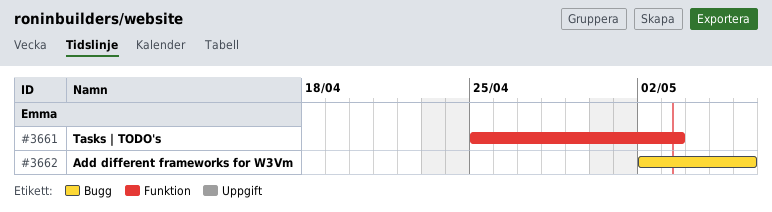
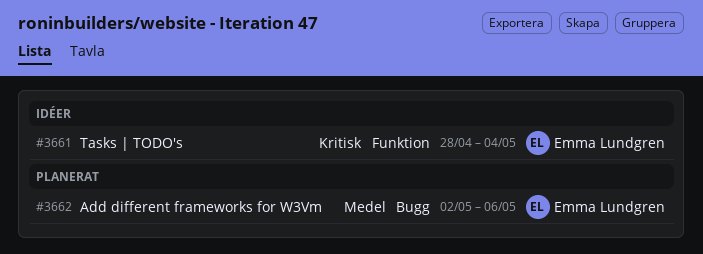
#3661, start: Apr 25 -> Apr 28
#3661, due: May 3 -> May 4

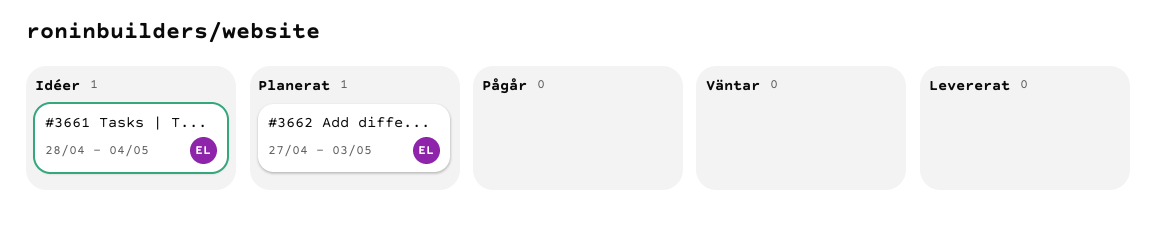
#3662, start: May 2 -> Apr 27
#3662, due: May 6 -> May 3

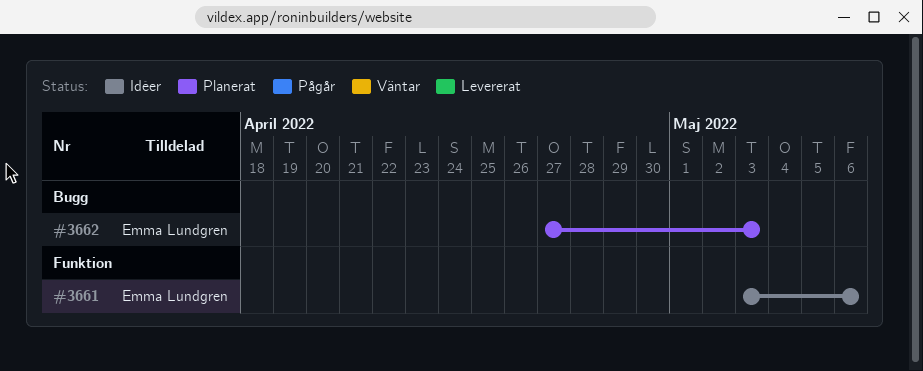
#3661, start: Apr 28 -> May 3
#3661, due: May 4 -> May 6

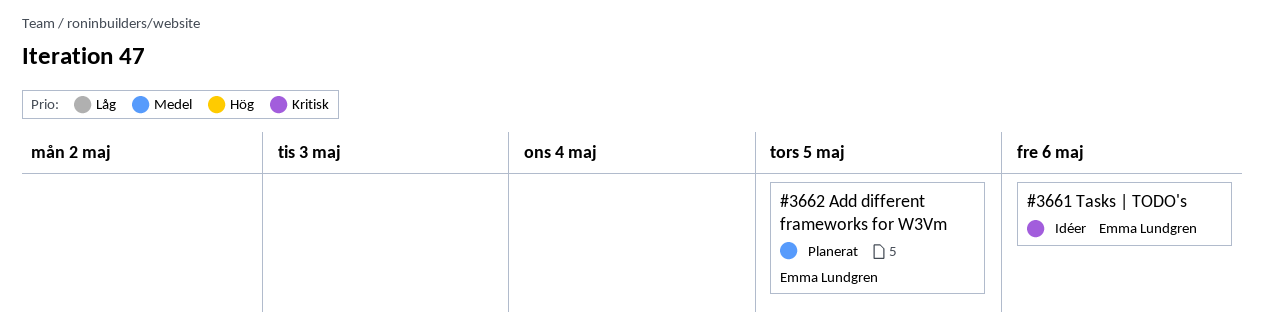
#3662, due: May 3 -> May 5

